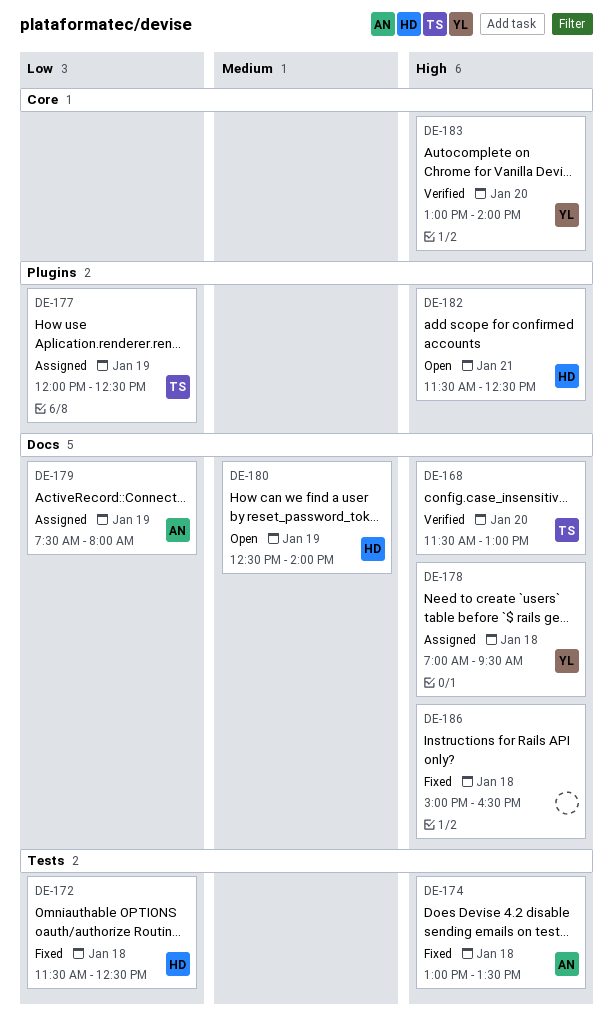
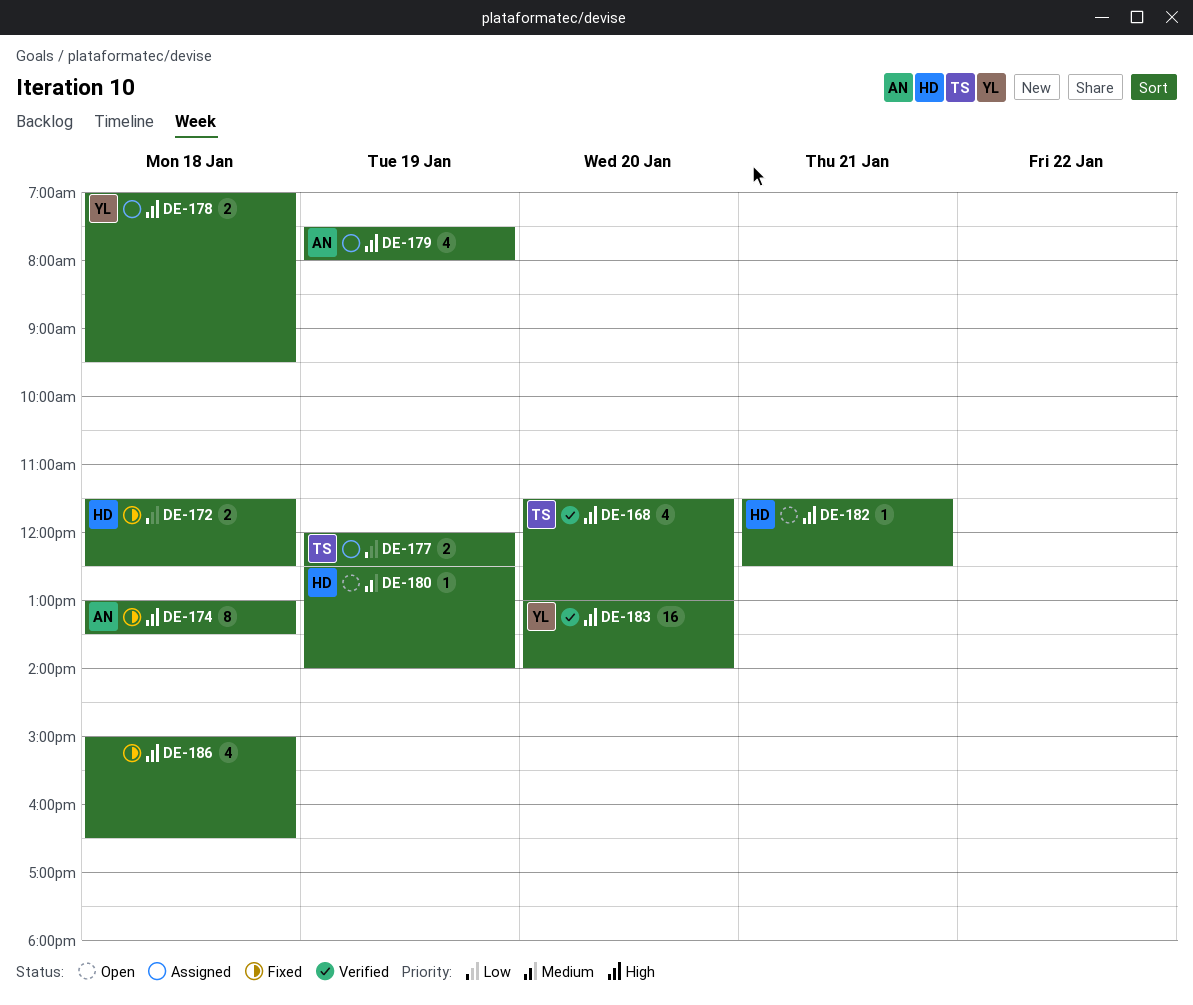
DE-179, priority: Low -> High

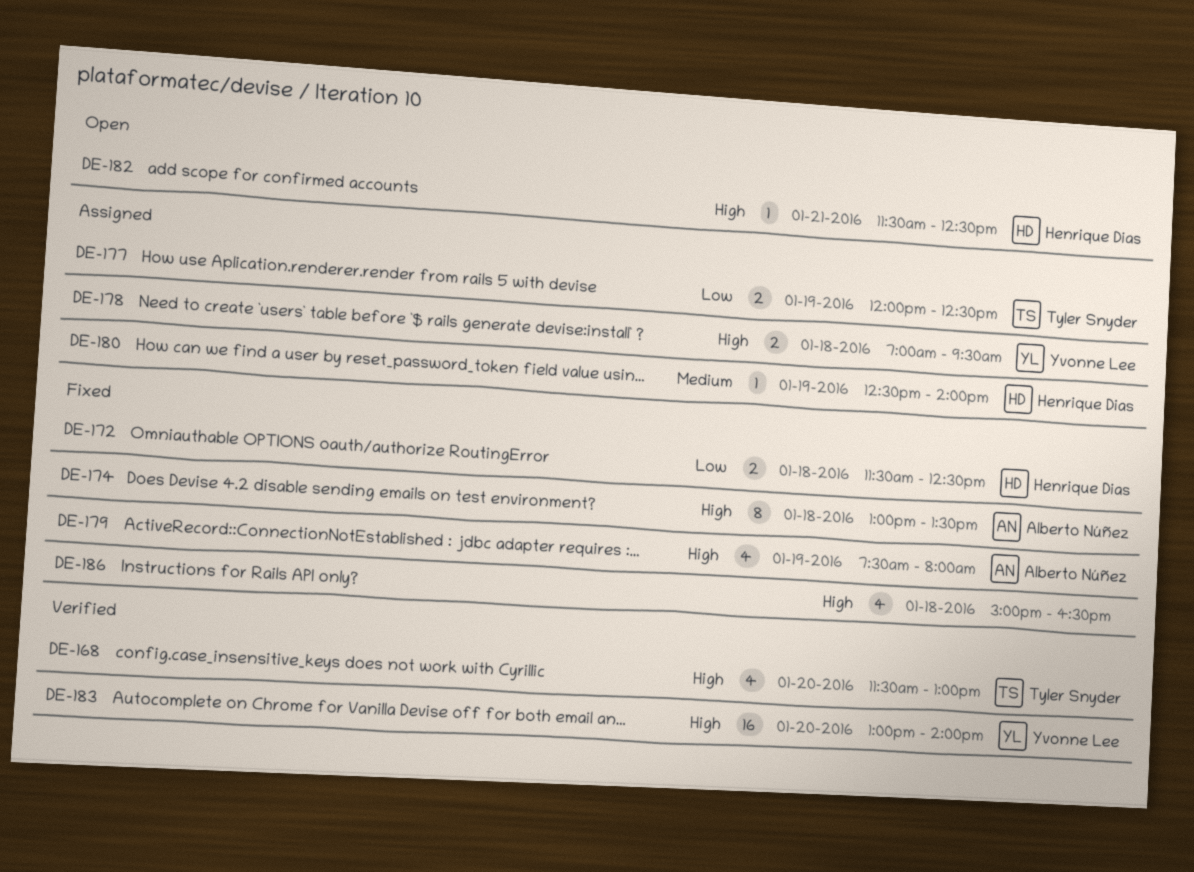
DE-179, status: Assigned -> Fixed
DE-180, status: Open -> Assigned

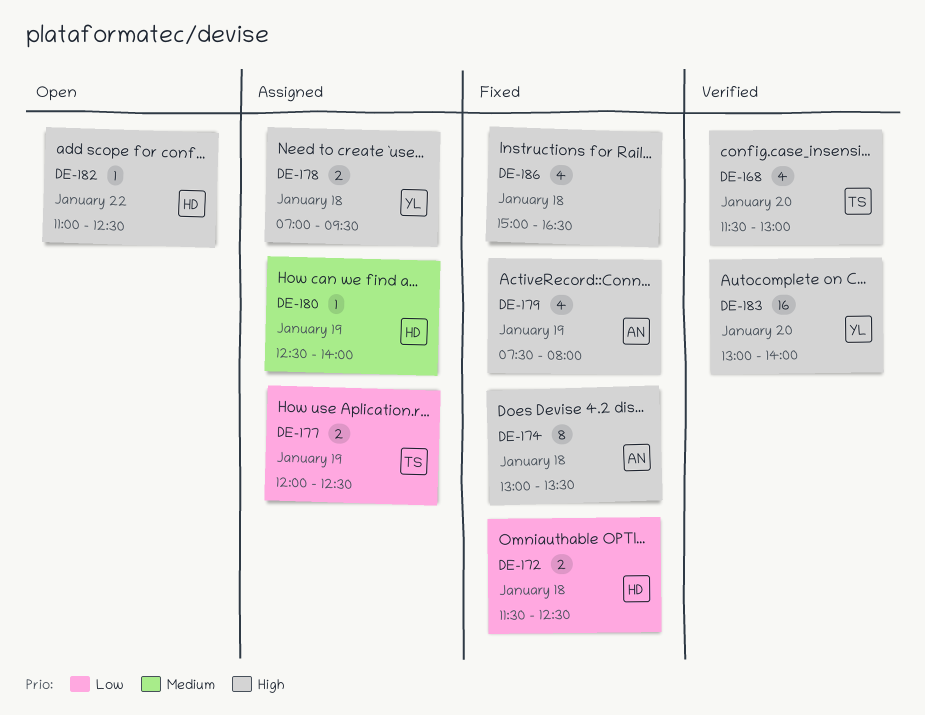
DE-182, day: Jan 21 -> Jan 22
DE-182, begins: 11:30 -> 11:00

